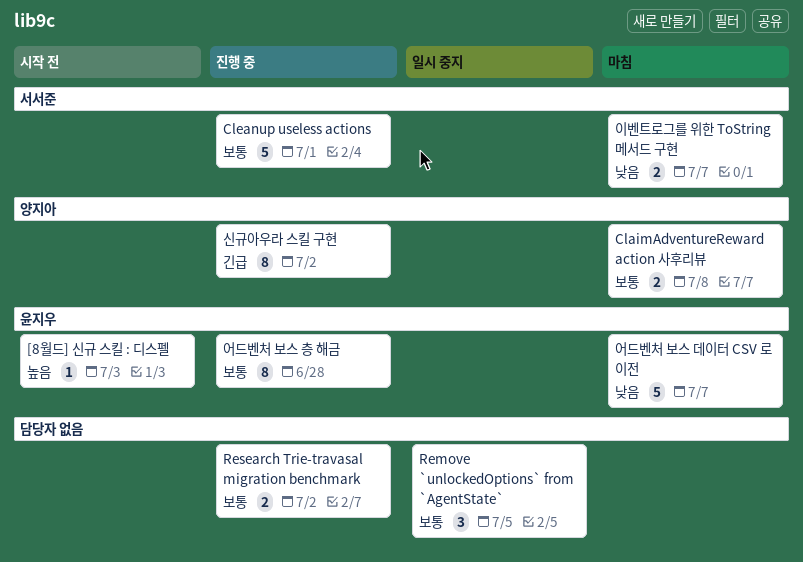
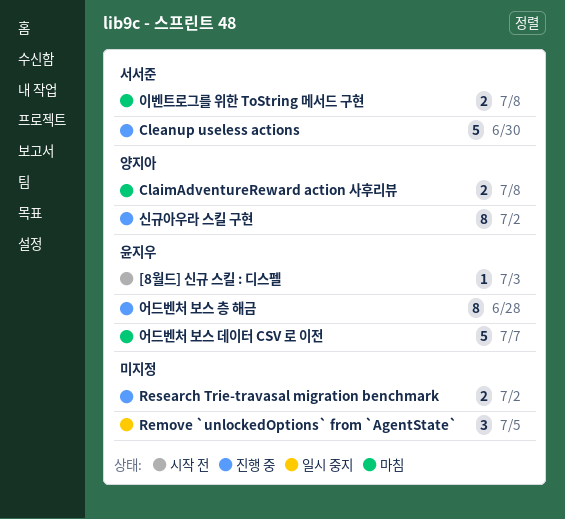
Cleanup useless actions, due: Jul 1 -> Jun 30
이벤트로그를 위한 ToString 메서드 구현, due: Jul 7 -> Jul 8

